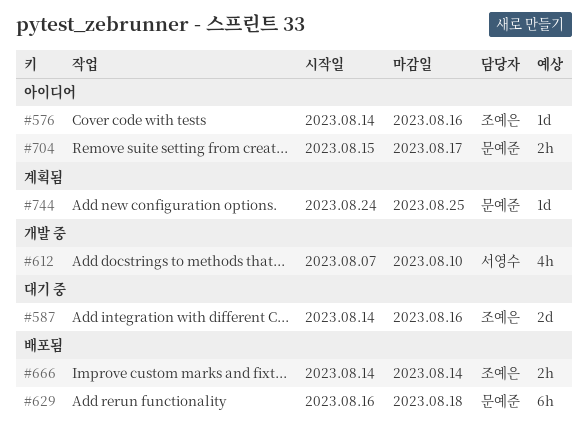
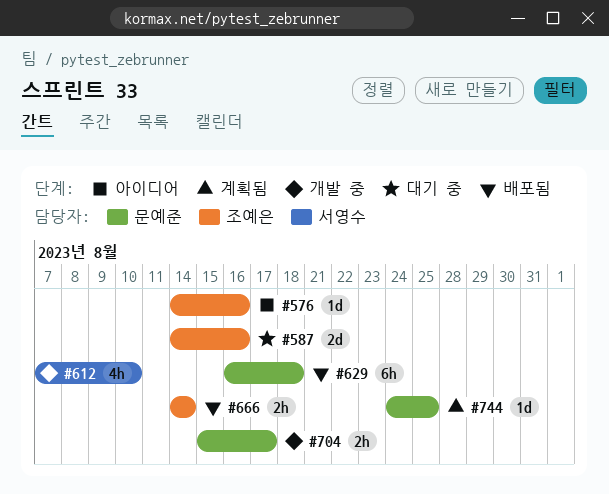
#704, status: 아이디어 -> 개발 중

